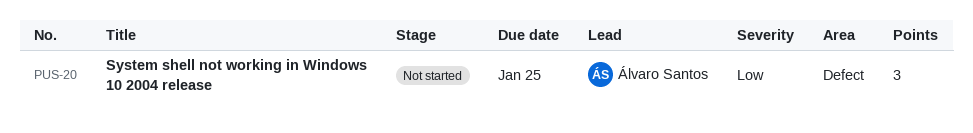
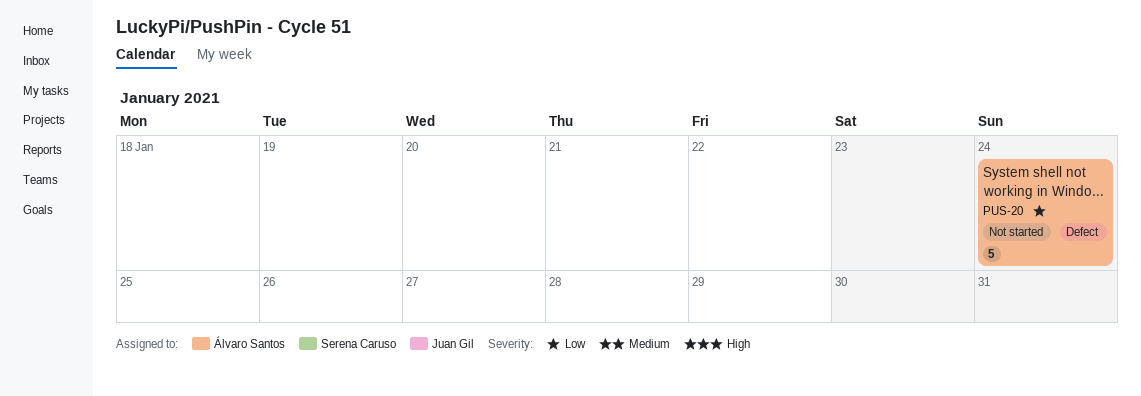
PUS-20, estimate: 3 -> 5
PUS-20, due: Jan 25 -> Jan 24

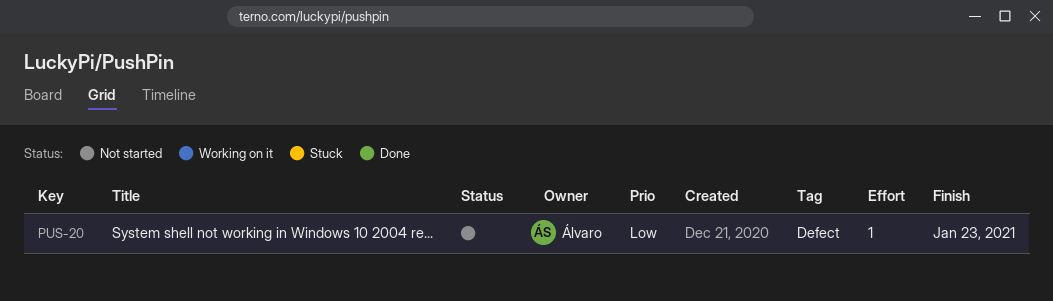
PUS-20, estimate: 5 -> 1
PUS-20, due: Jan 24 -> Jan 23

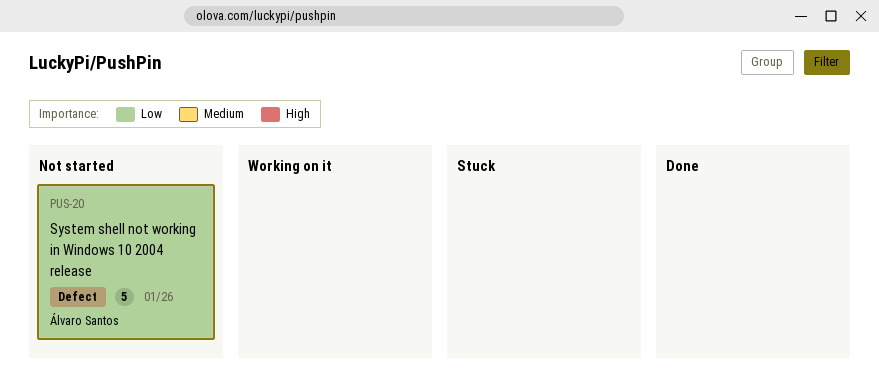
PUS-20, estimate: 1 -> 5
PUS-20, due: Jan 23 -> Jan 26

